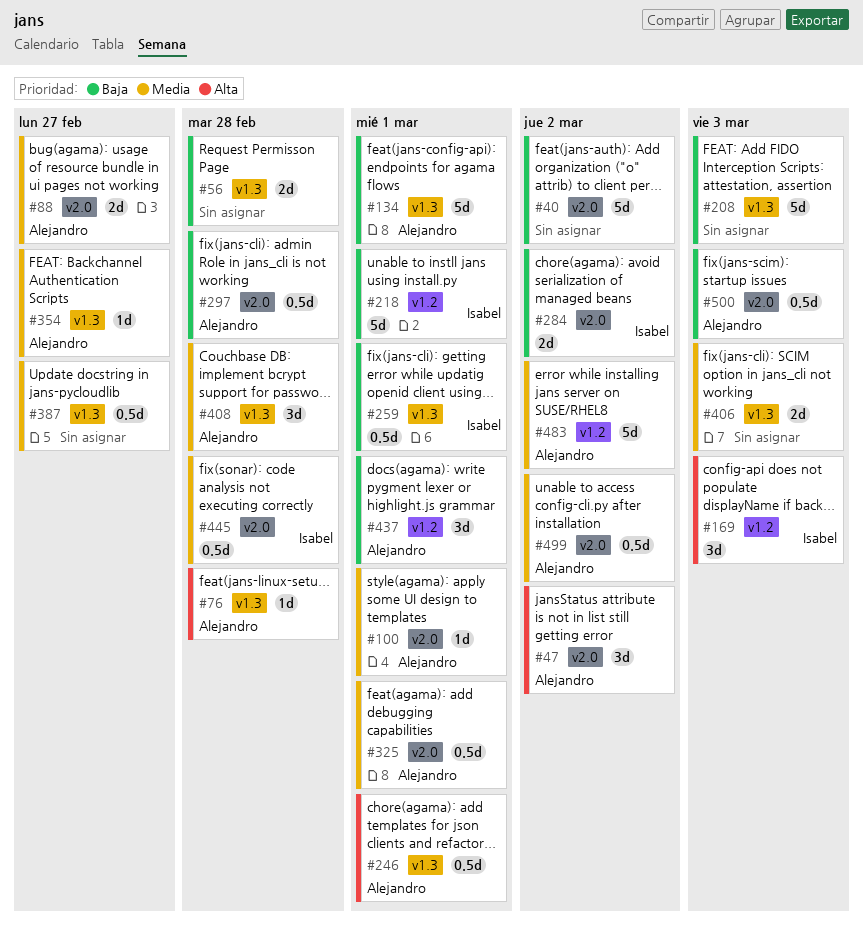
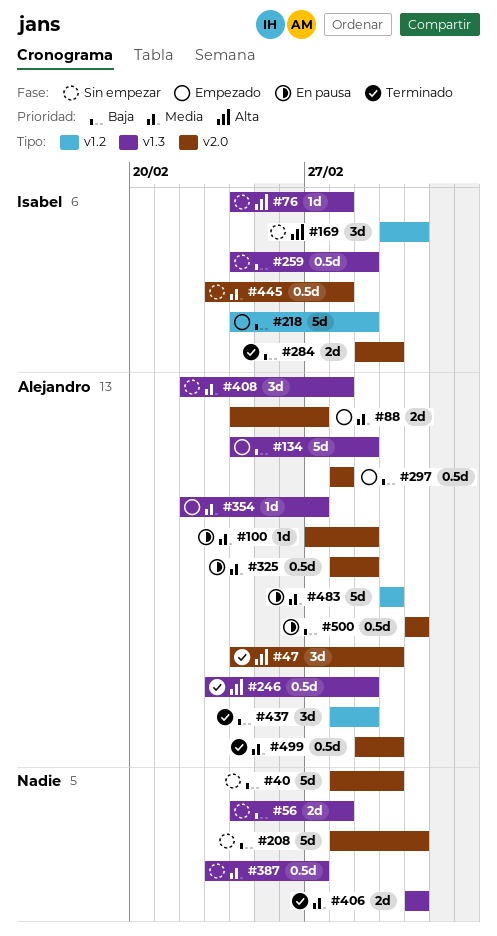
#76, owner: Alejandro -> Isabel
#208, label: v1.3 -> v2.0

